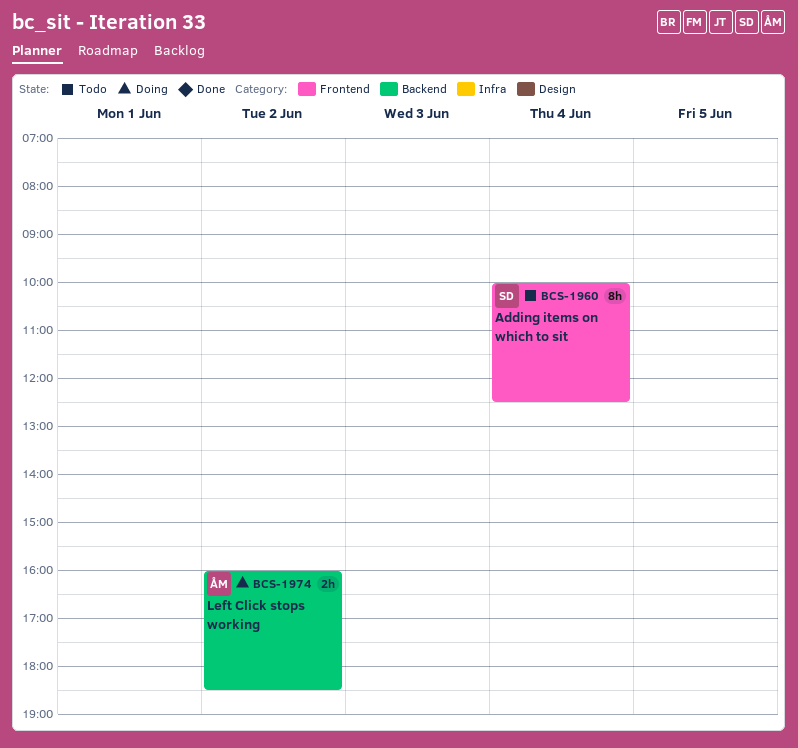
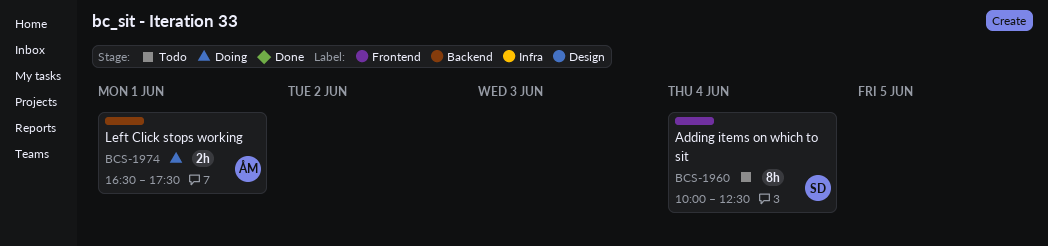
BCS-1974, day: Jun 2 -> Jun 1
BCS-1974, begins: 16:00 -> 16:30
BCS-1974, ends: 18:30 -> 17:30

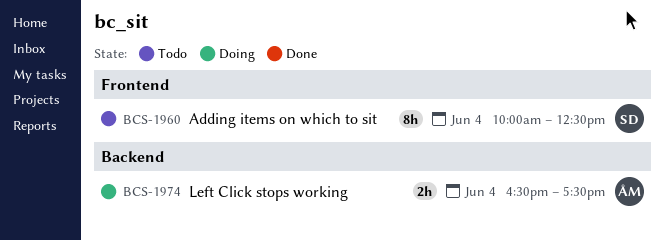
BCS-1974, day: Jun 1 -> Jun 4

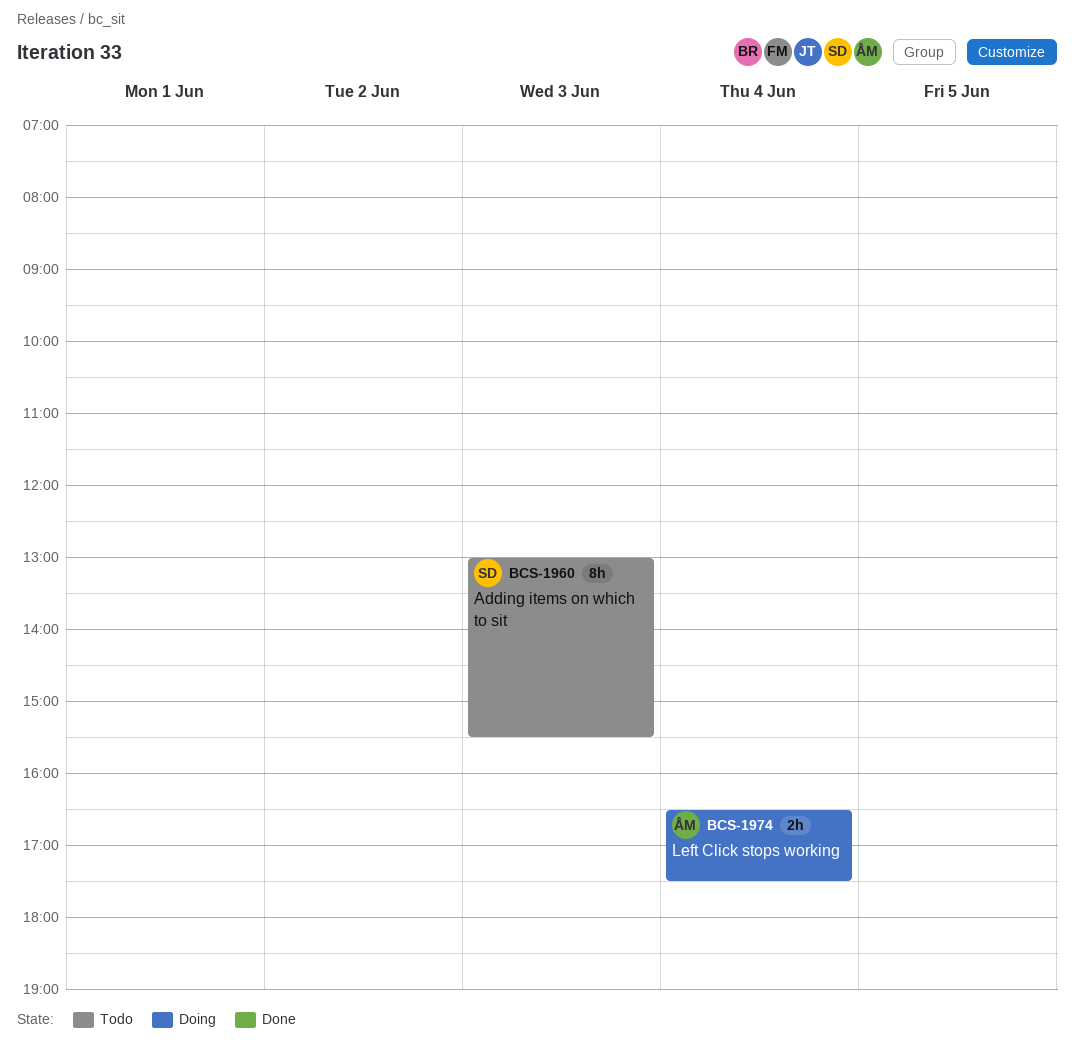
BCS-1960, day: Jun 4 -> Jun 3
BCS-1960, begins: 10:00 -> 13:00
BCS-1960, ends: 12:30 -> 15:30

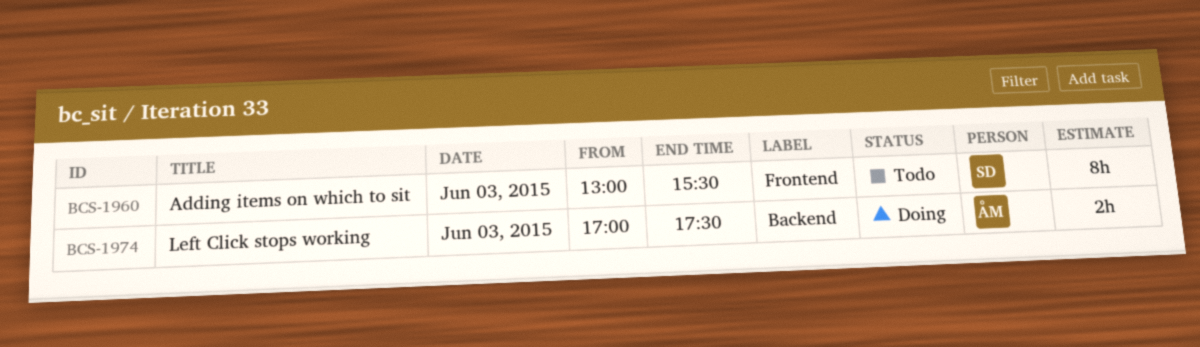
BCS-1974, day: Jun 4 -> Jun 3
BCS-1974, begins: 16:30 -> 17:00

